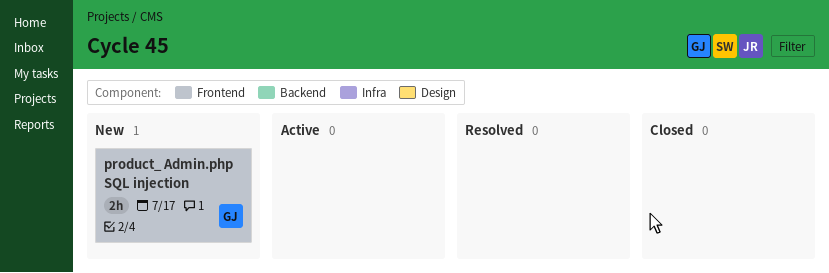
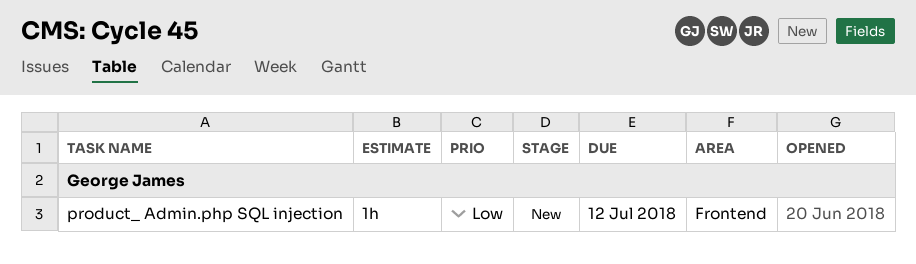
product_ Admin.php SQL injection, estimate: 2h -> 1h
product_ Admin.php SQL injection, due: Jul 17 -> Jul 12

